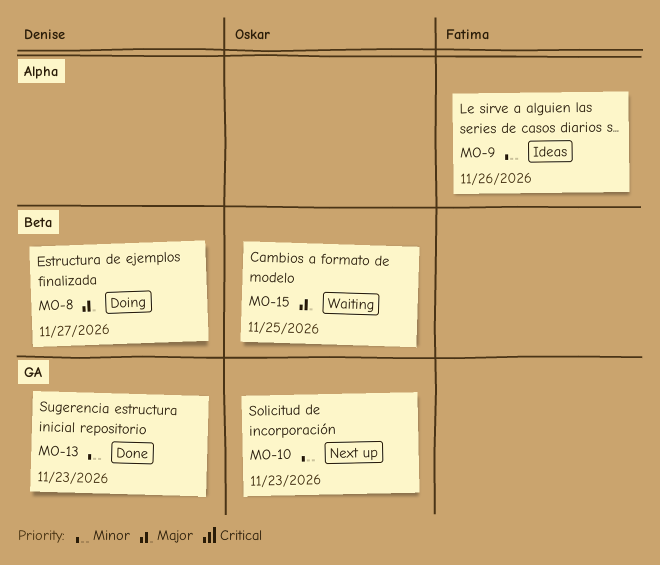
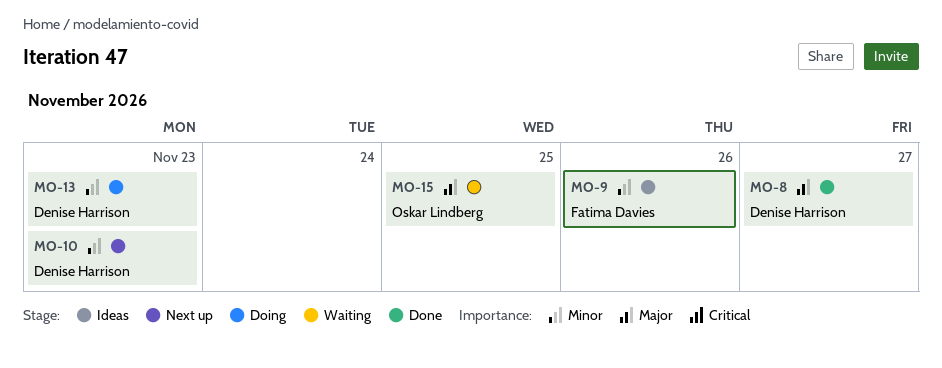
MO-8, status: Doing -> Done
MO-10, owner: Oskar Lindberg -> Denise Harrison
MO-13, status: Done -> Doing

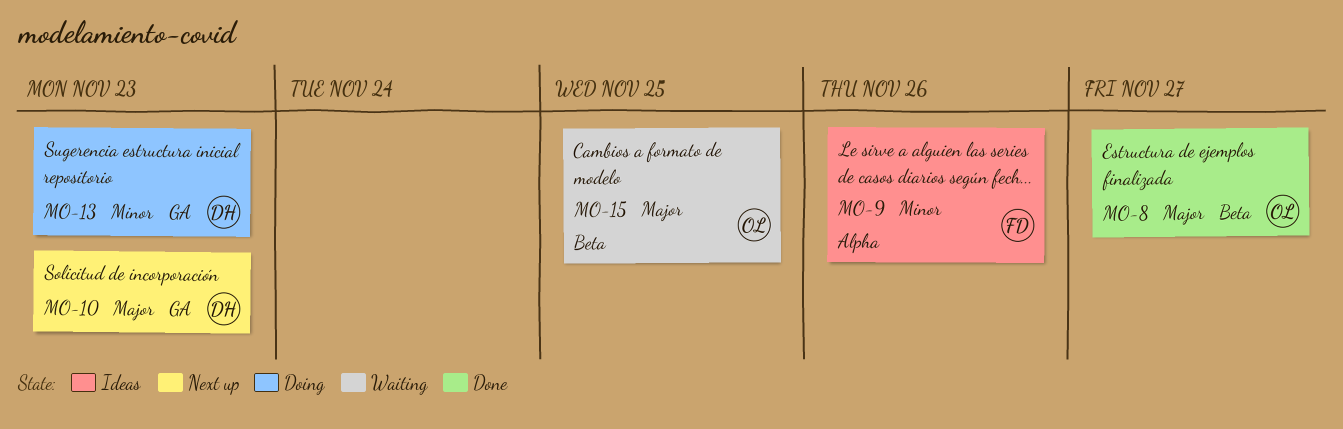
MO-8, owner: Denise Harrison -> Oskar Lindberg
MO-10, priority: Minor -> Major

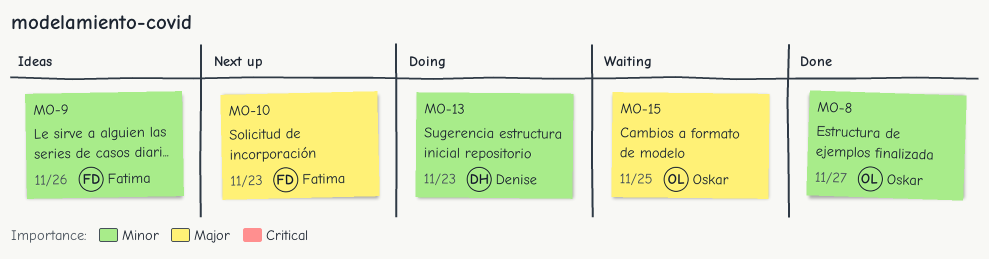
MO-8, priority: Major -> Minor
MO-10, owner: Denise -> Fatima

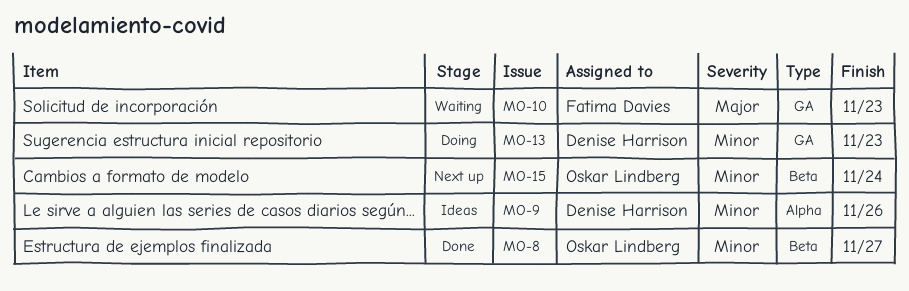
MO-9, owner: Fatima Davies -> Denise Harrison
MO-10, status: Next up -> Waiting
MO-15, status: Waiting -> Next up
MO-15, priority: Major -> Minor
MO-15, due: Nov 25 -> Nov 24

